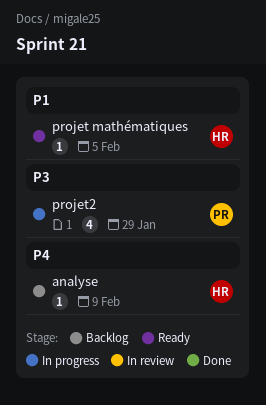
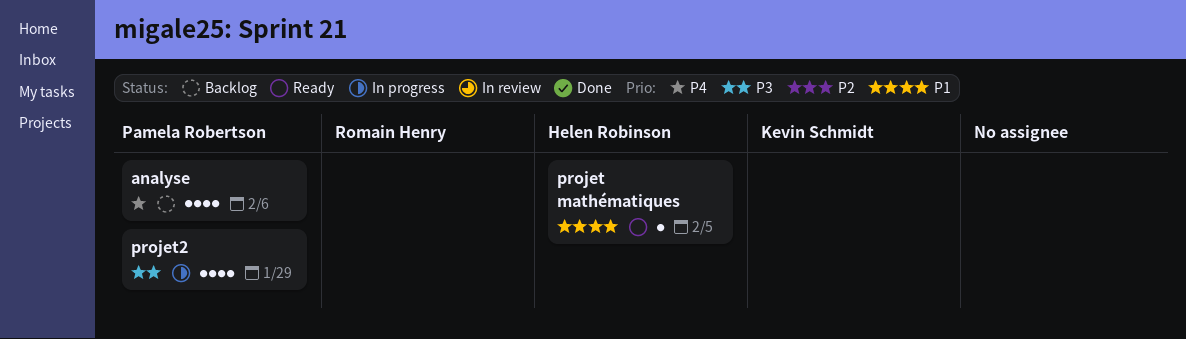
analyse, owner: Helen Robinson -> Pamela Robertson
analyse, estimate: 1 -> 4
analyse, due: Feb 9 -> Feb 6

